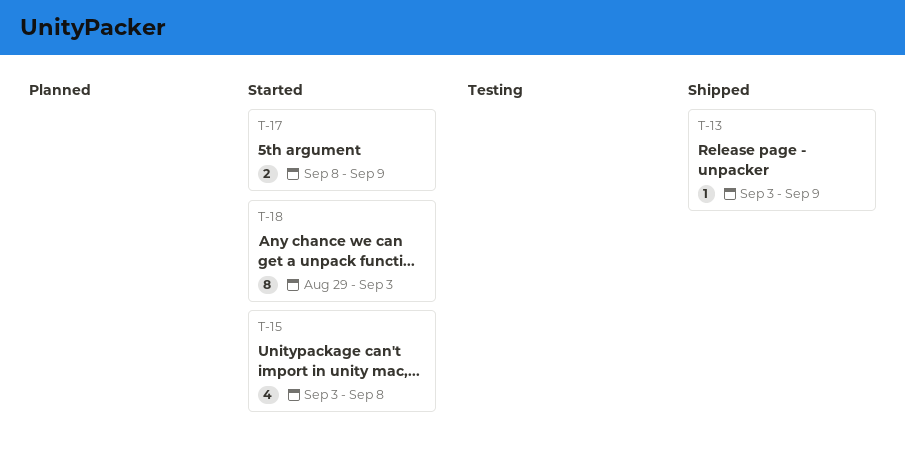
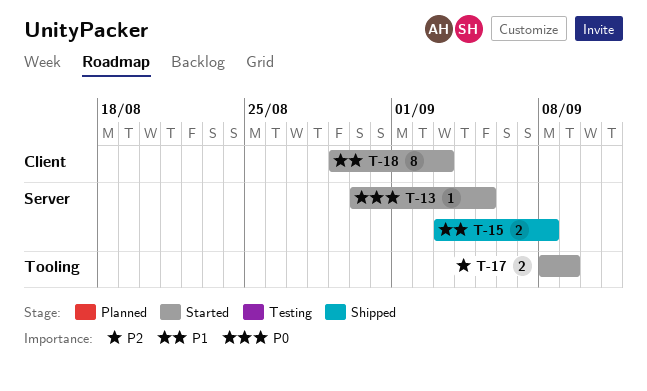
T-13, status: Shipped -> Started
T-13, start: Sep 3 -> Aug 30
T-13, due: Sep 9 -> Sep 5
T-15, status: Started -> Shipped
T-15, estimate: 4 -> 2

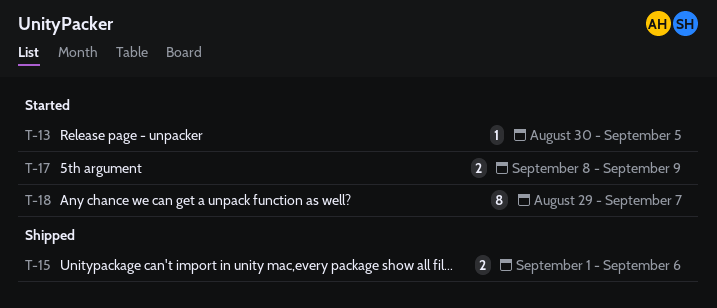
T-15, start: Sep 3 -> Sep 1
T-15, due: Sep 8 -> Sep 6
T-18, due: Sep 3 -> Sep 7

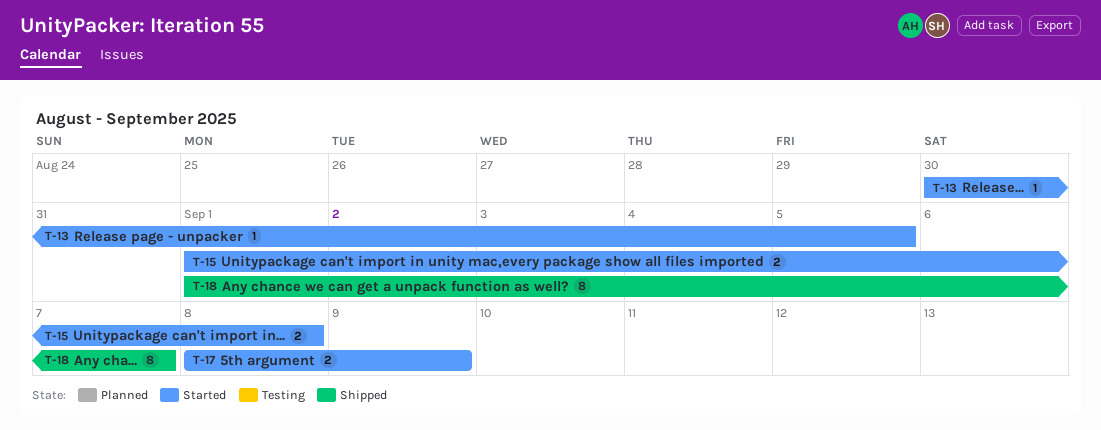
T-15, status: Shipped -> Started
T-15, due: Sep 6 -> Sep 8
T-18, status: Started -> Shipped
T-18, start: Aug 29 -> Sep 1

